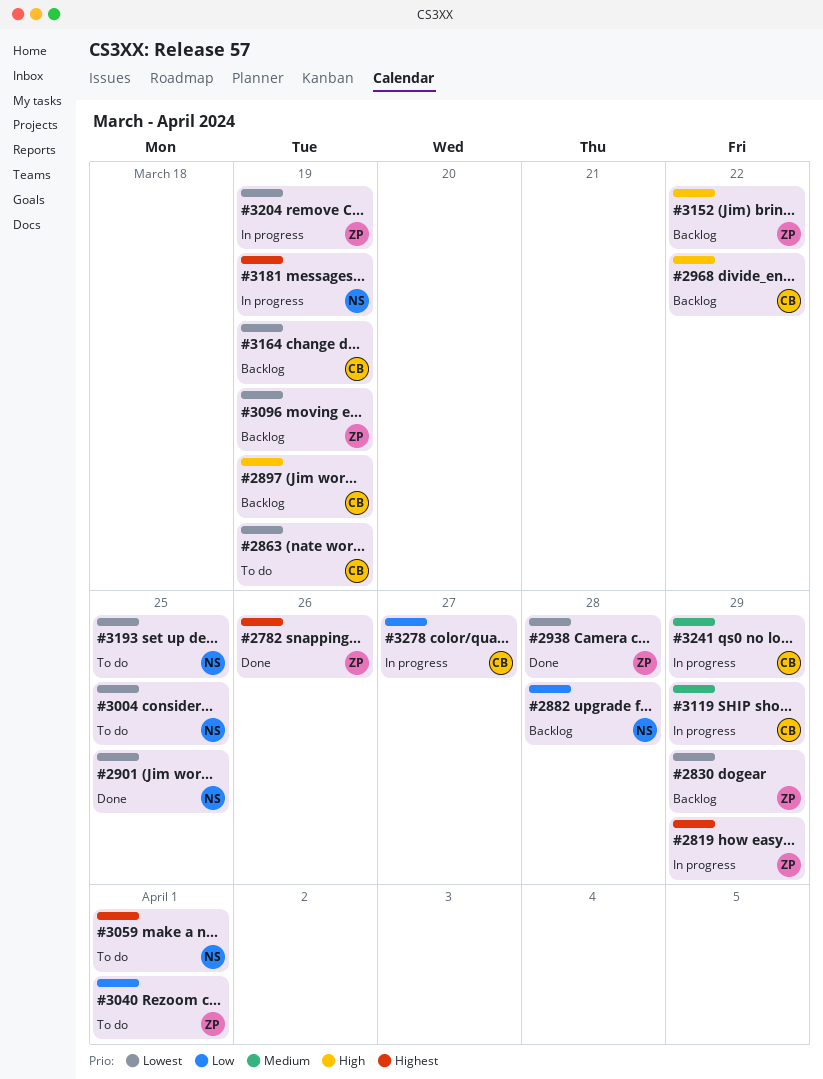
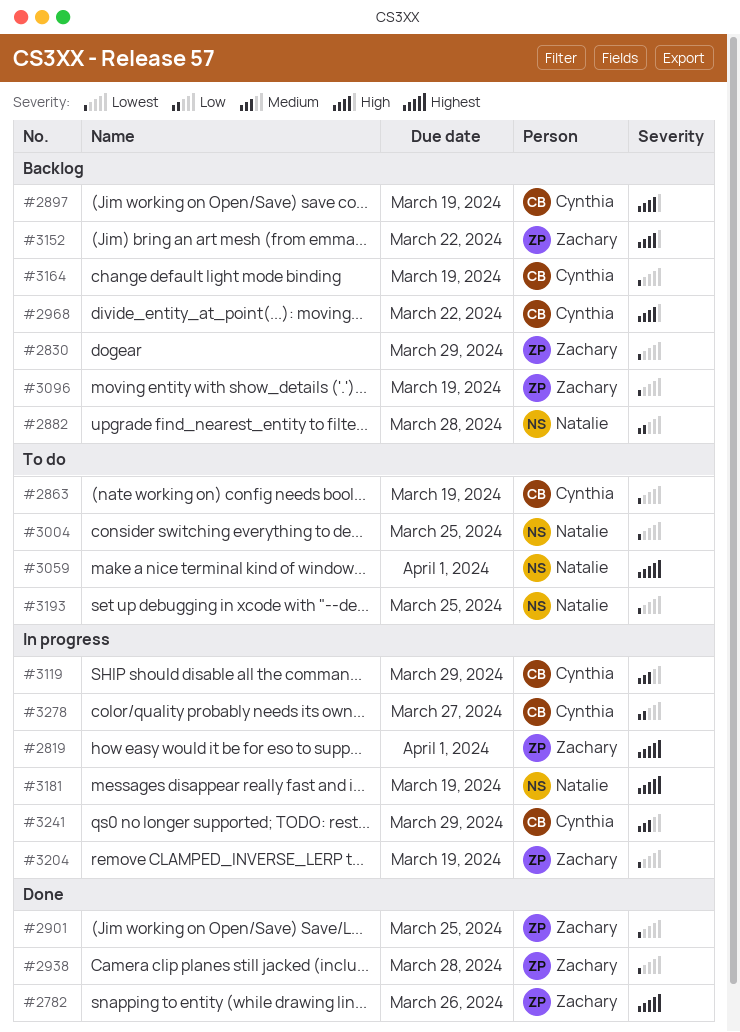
#2819, due: Mar 29 -> Apr 1
#2901, owner: Natalie -> Zachary
#3040: present -> none

